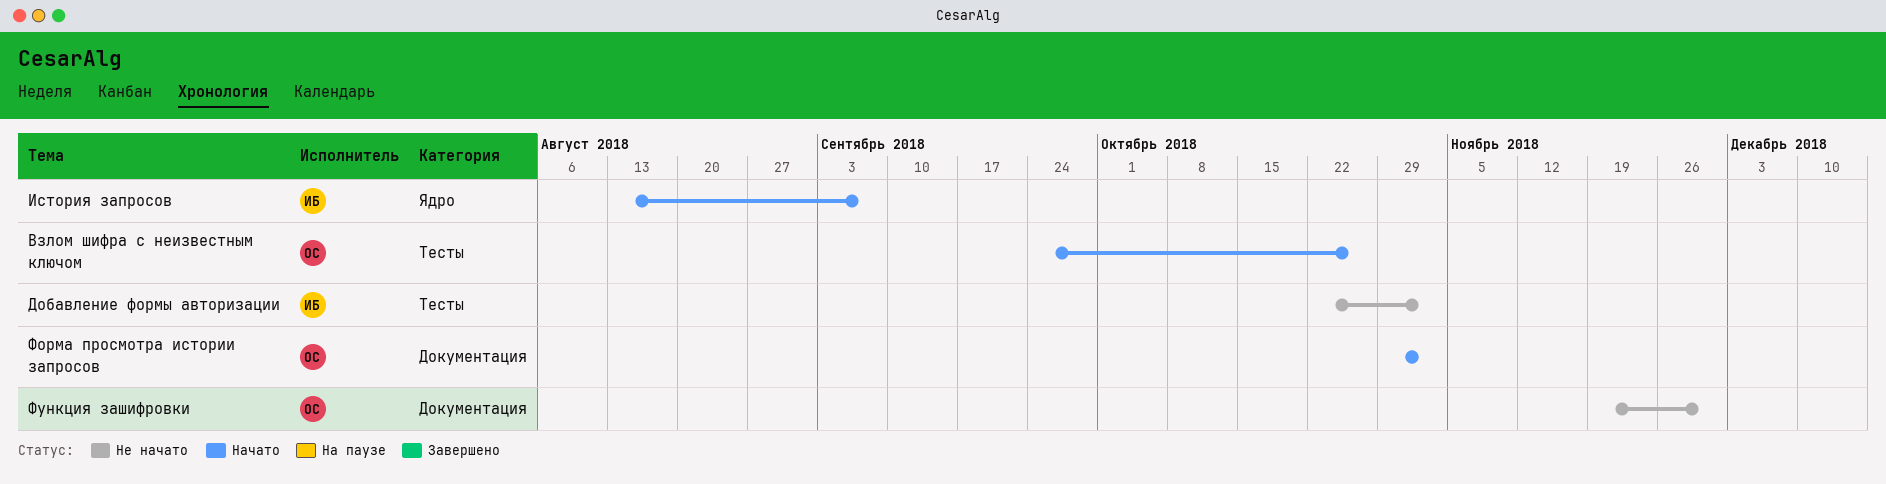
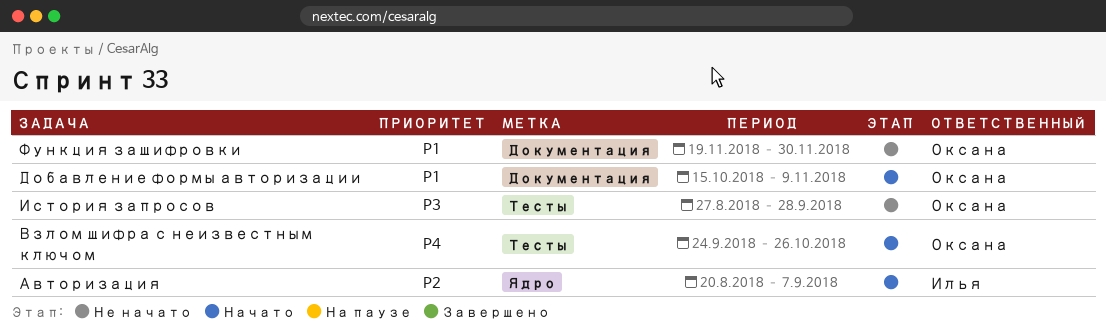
Авторизация: none -> present
Добавление формы авторизации, status: Не начато -> Начато
Добавление формы авторизации, owner: Илья -> Оксана
Добавление формы авторизации, label: Тесты -> Документация
Добавление формы авторизации, start: Oct 22 -> Oct 15
Добавление формы авторизации, due: Nov 2 -> Nov 9
История запросов, status: Начато -> Не начато
История запросов, owner: Илья -> Оксана
История запросов, label: Ядро -> Тесты
История запросов, start: Aug 13 -> Aug 27
История запросов, due: Sep 7 -> Sep 28
Форма просмотра истории запросов: present -> none

